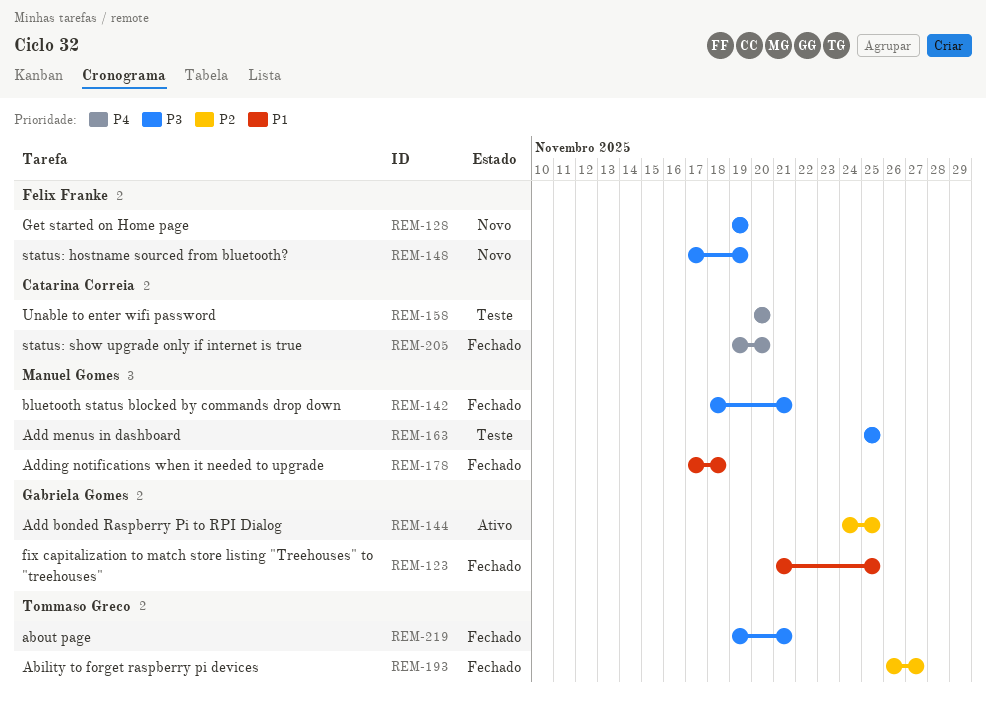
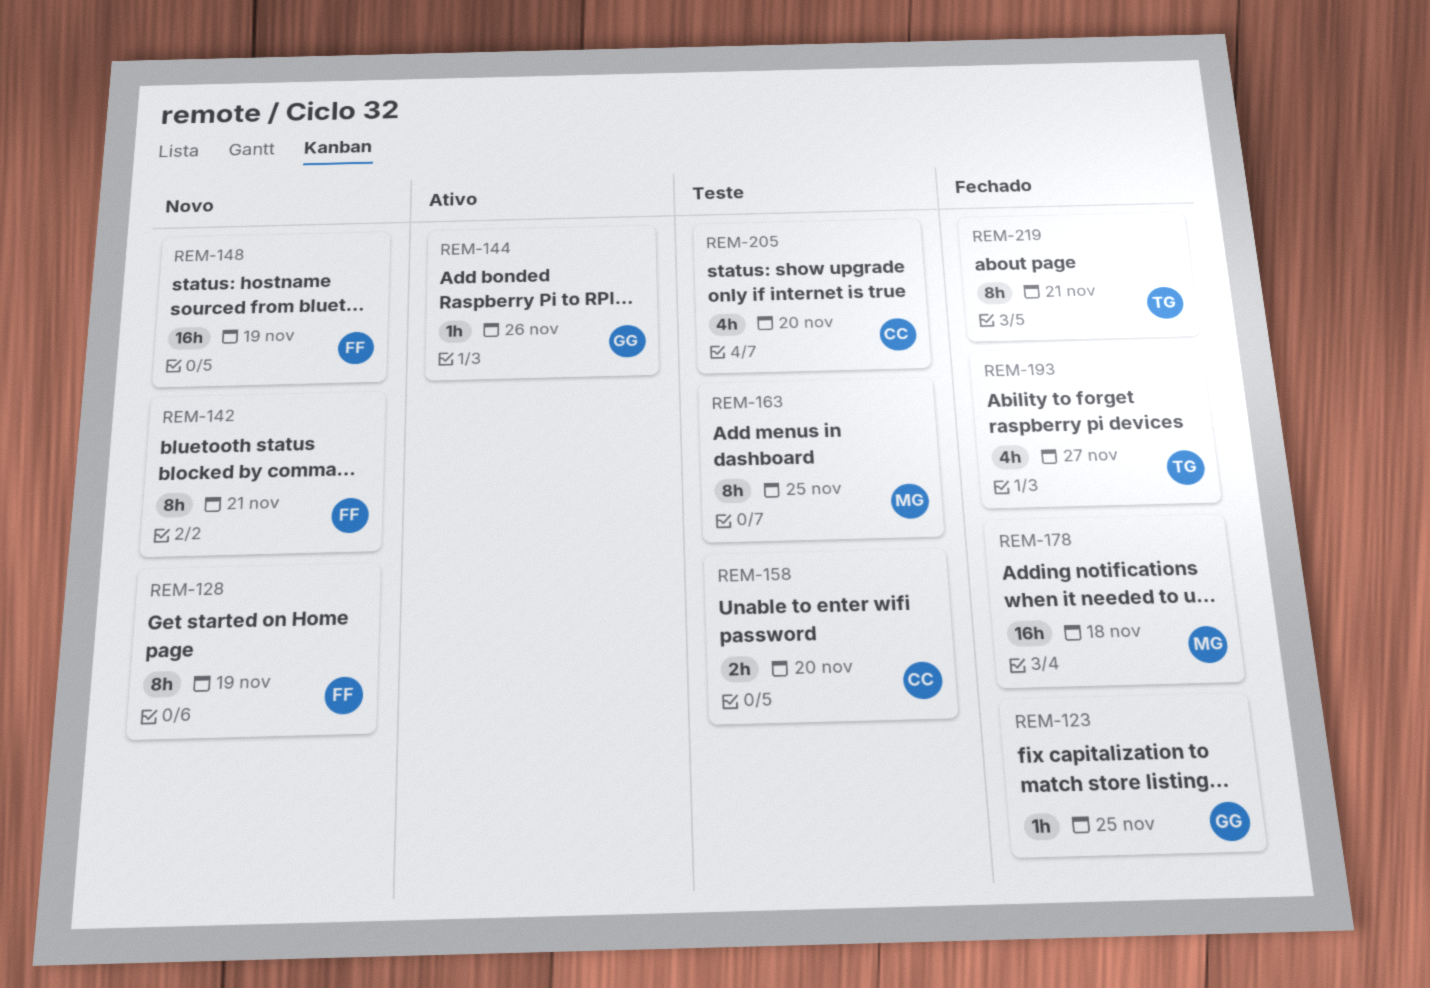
REM-142, status: Fechado -> Novo
REM-142, owner: Manuel Gomes -> Felix Franke
REM-144, due: Nov 25 -> Nov 26
REM-205, status: Fechado -> Teste

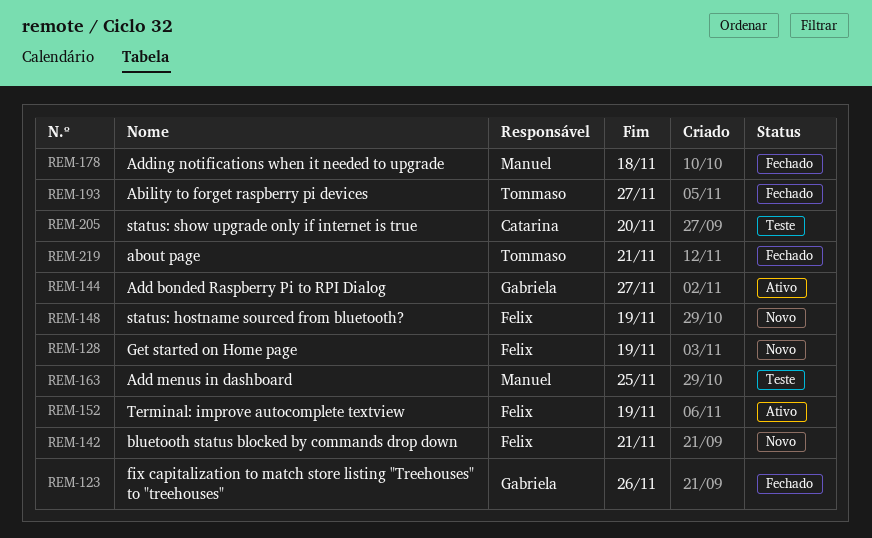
REM-123, due: Nov 25 -> Nov 26
REM-144, due: Nov 26 -> Nov 27
REM-152: none -> present
REM-158: present -> none

